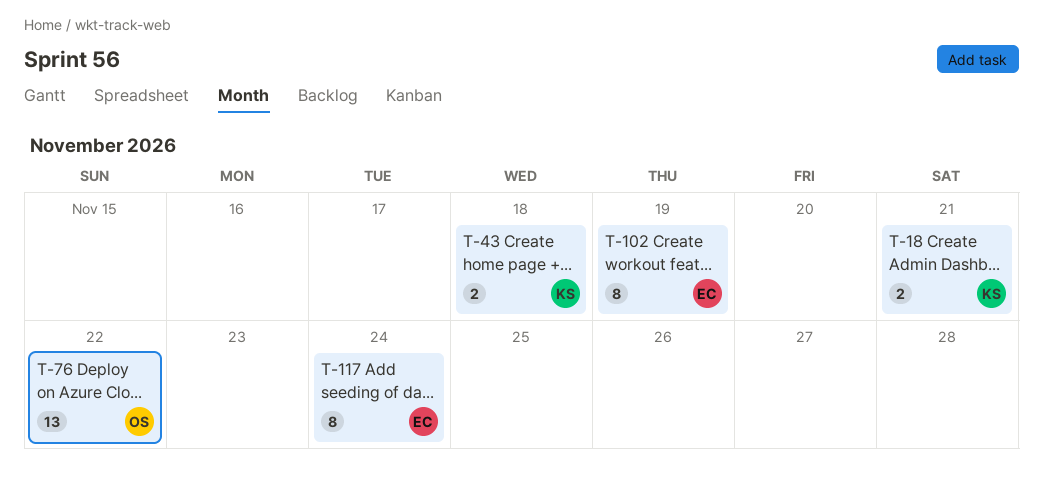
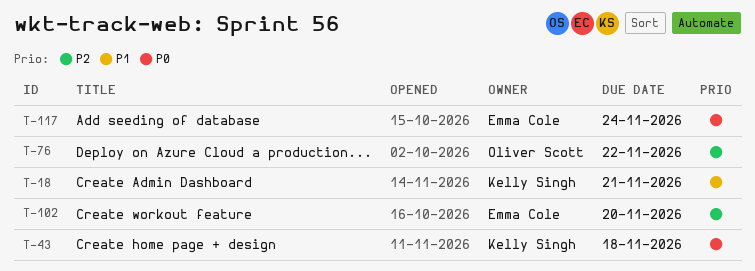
T-102, due: Nov 19 -> Nov 20

